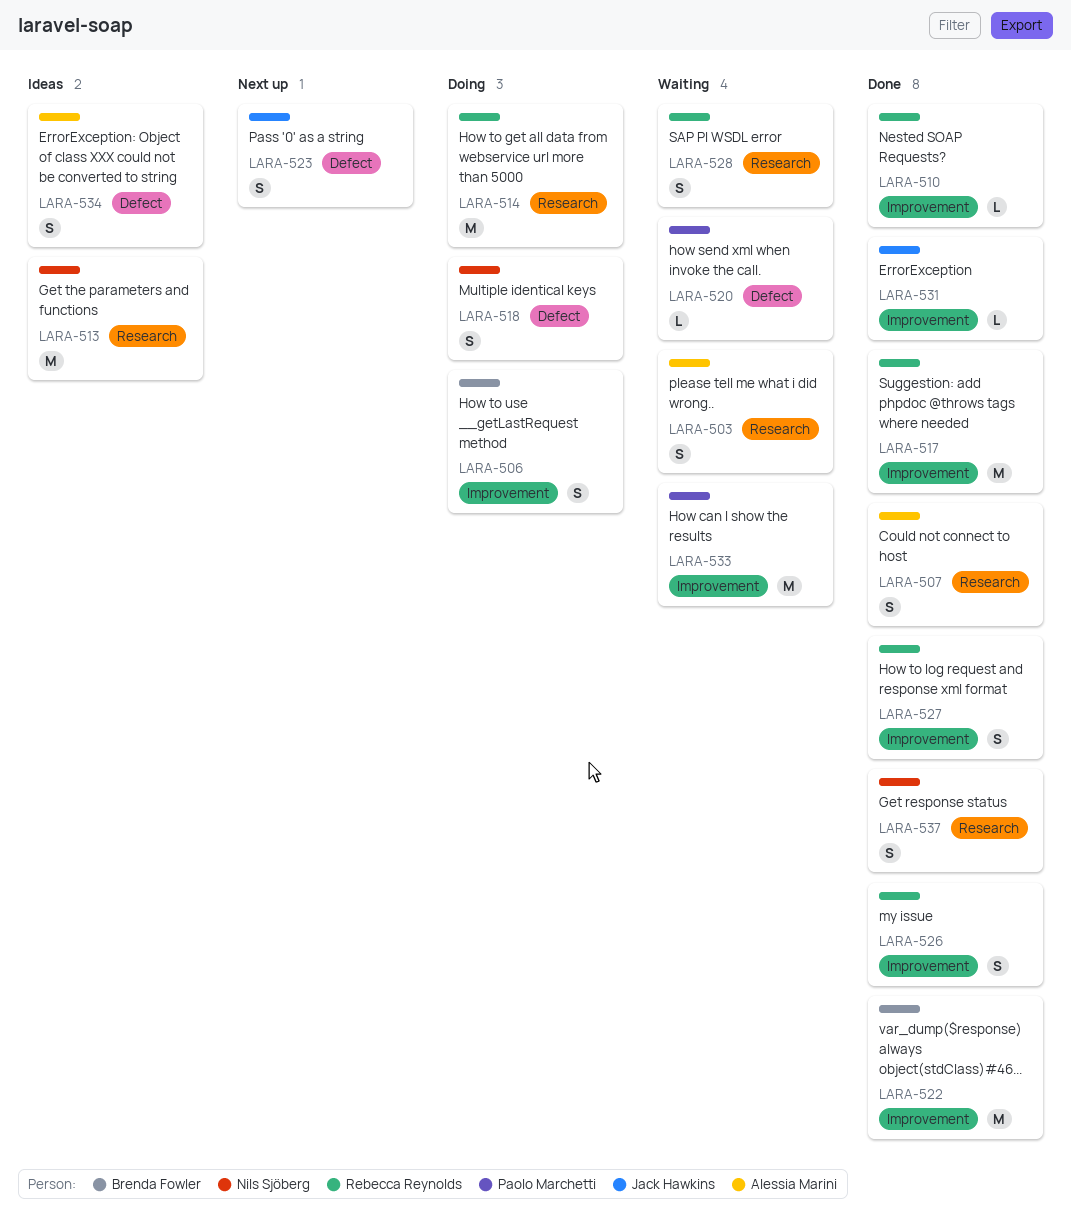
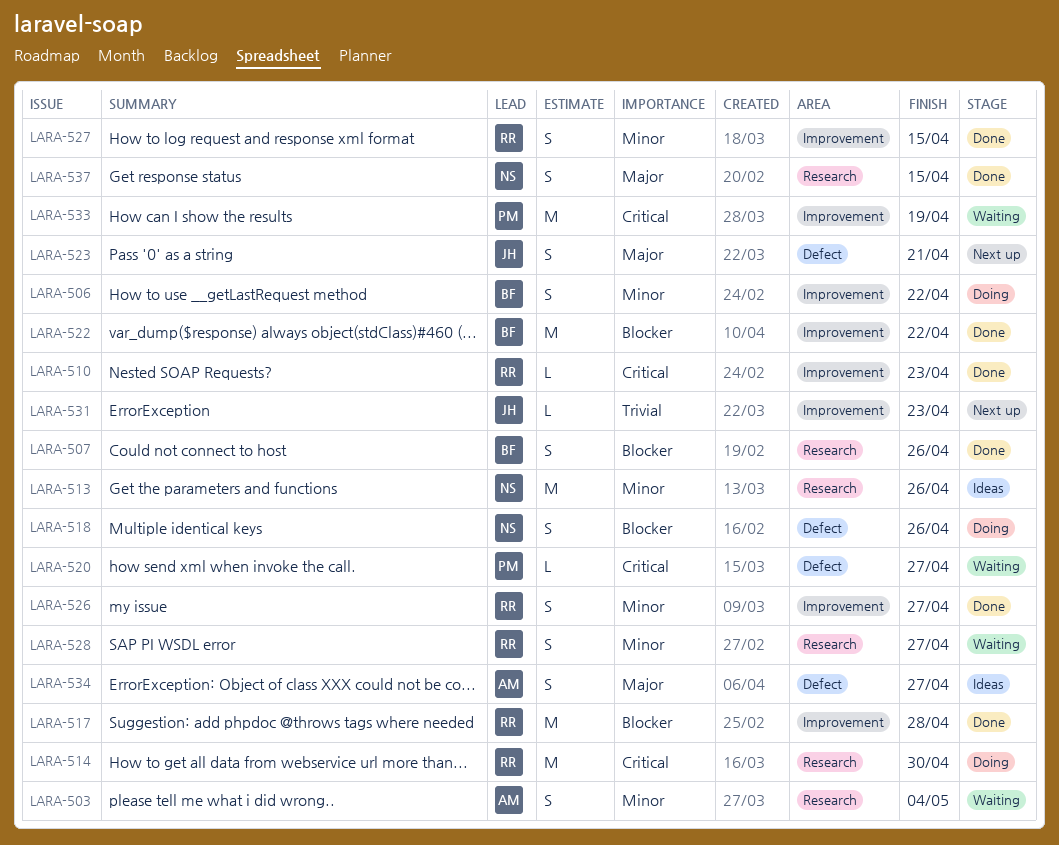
LARA-507, owner: Alessia Marini -> Brenda Fowler
LARA-531, status: Done -> Next up

